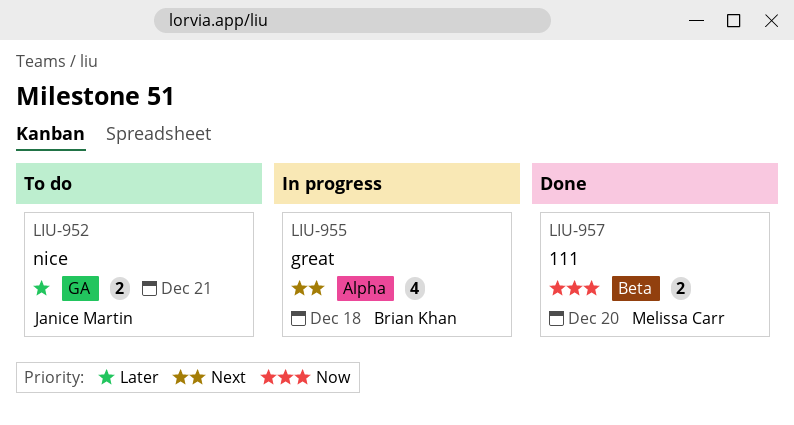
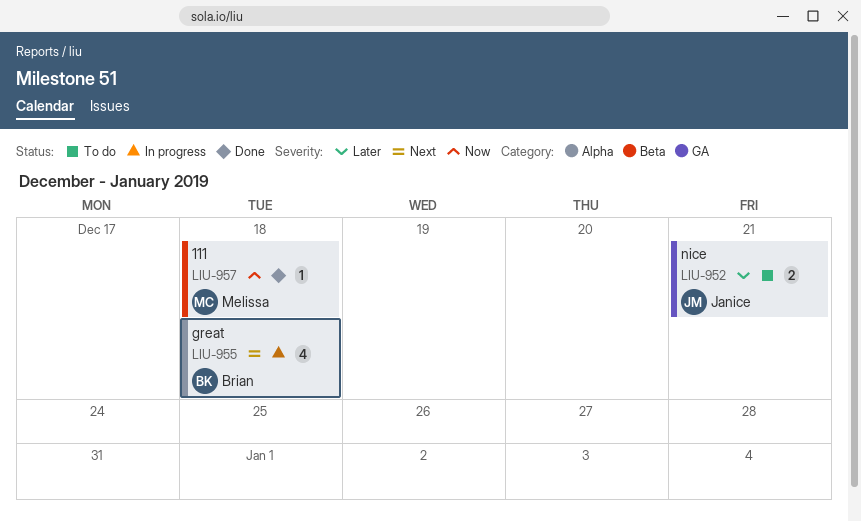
LIU-957, estimate: 2 -> 1
LIU-957, due: Dec 20 -> Dec 18

